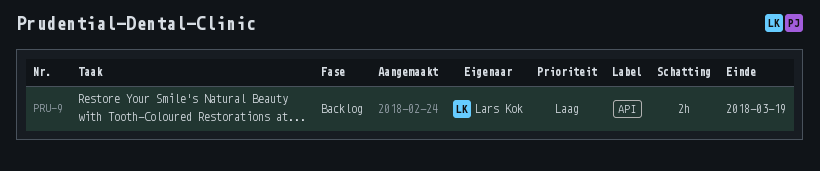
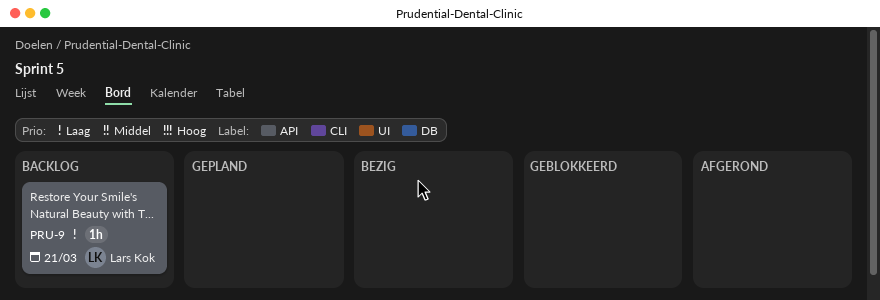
PRU-9, estimate: 2h -> 1h
PRU-9, due: Mar 19 -> Mar 21

